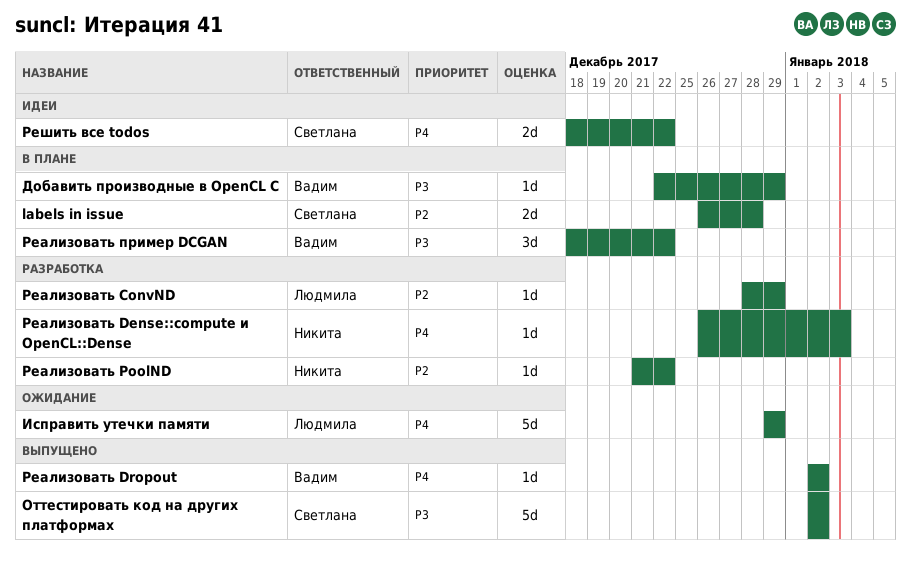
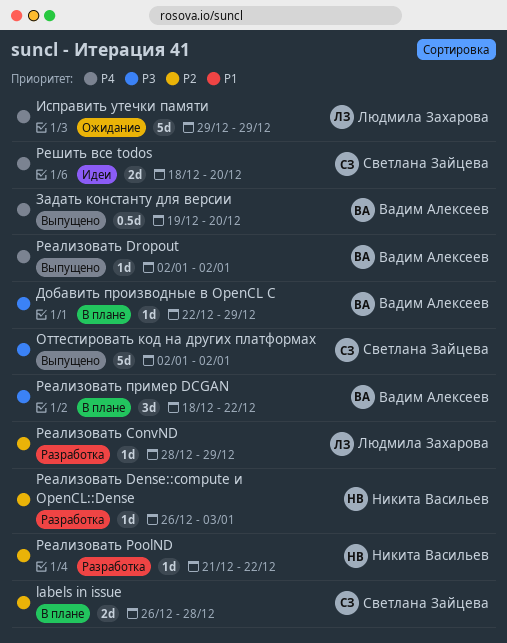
Задать константу для версии: none -> present
Реализовать Dense::compute и OpenCL::Dense, priority: P4 -> P2
Решить все todos, due: Dec 22 -> Dec 20

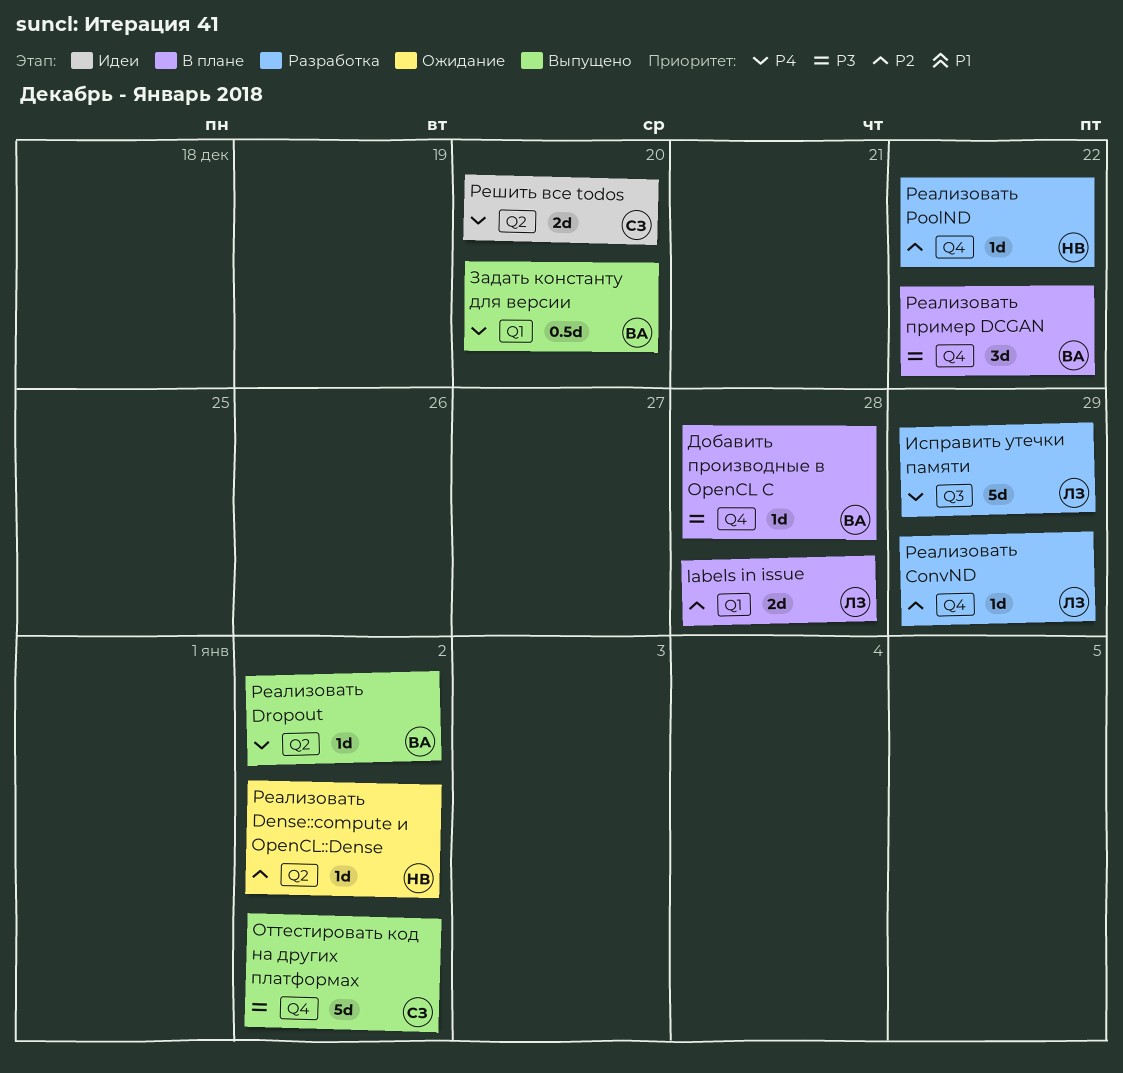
labels in issue, owner: Светлана Зайцева -> Людмила Захарова
Добавить производные в OpenCL C, due: Dec 29 -> Dec 28
Исправить утечки памяти, status: Ожидание -> Разработка
Реализовать Dense::compute и OpenCL::Dense, status: Разработка -> Ожидание
Реализовать Dense::compute и OpenCL::Dense, due: Jan 3 -> Jan 2

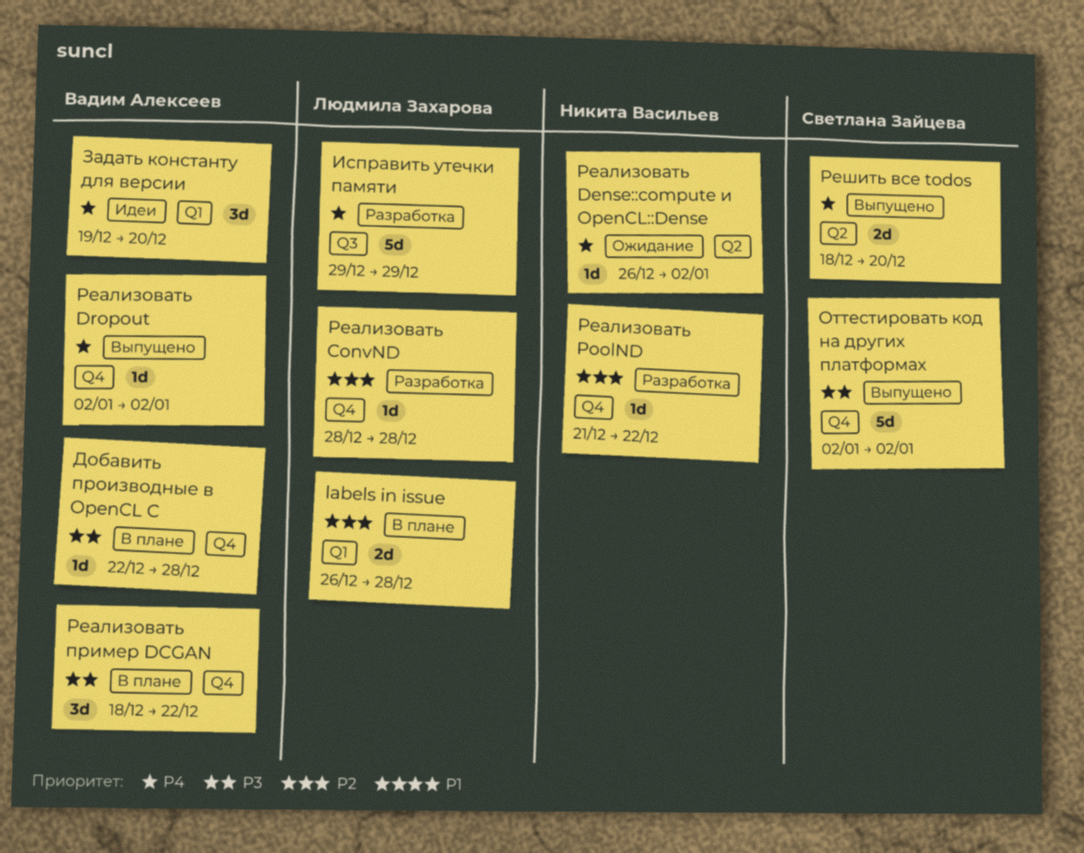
Задать константу для версии, status: Выпущено -> Идеи
Задать константу для версии, estimate: 0.5d -> 3d
Реализовать ConvND, due: Dec 29 -> Dec 28
Реализовать Dense::compute и OpenCL::Dense, priority: P2 -> P4
Реализовать Dropout, label: Q2 -> Q4
Решить все todos, status: Идеи -> Выпущено

